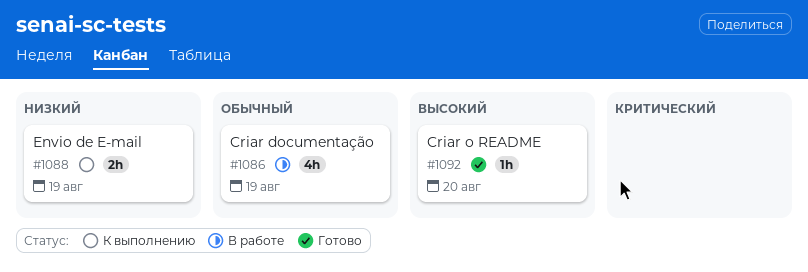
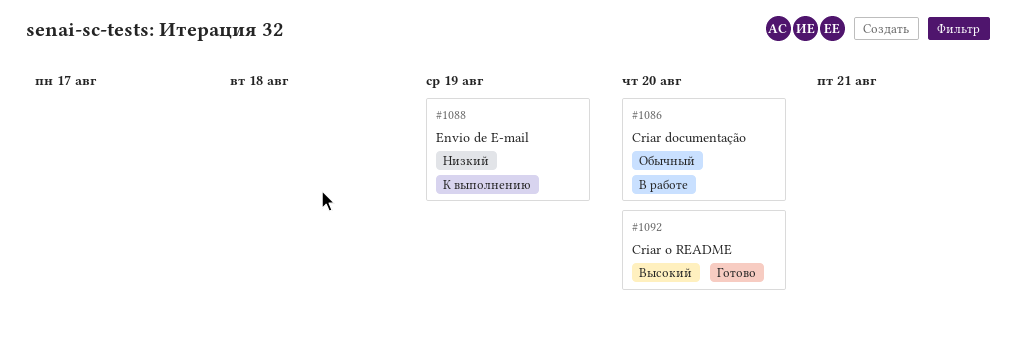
#1086, due: Aug 19 -> Aug 20

